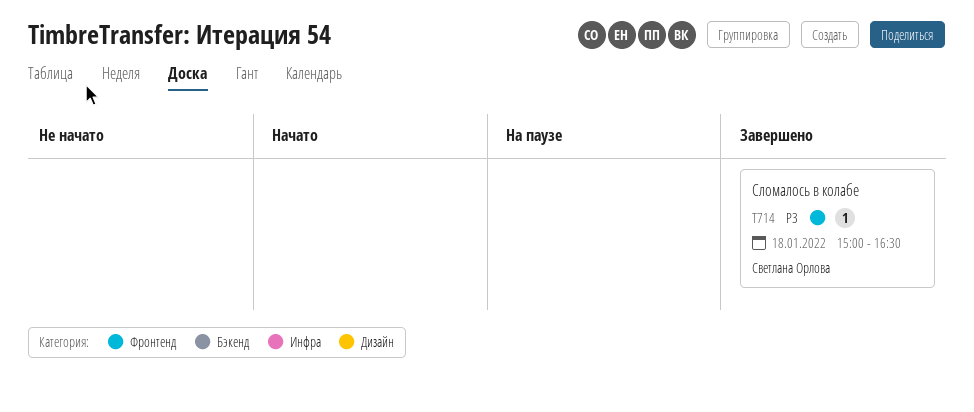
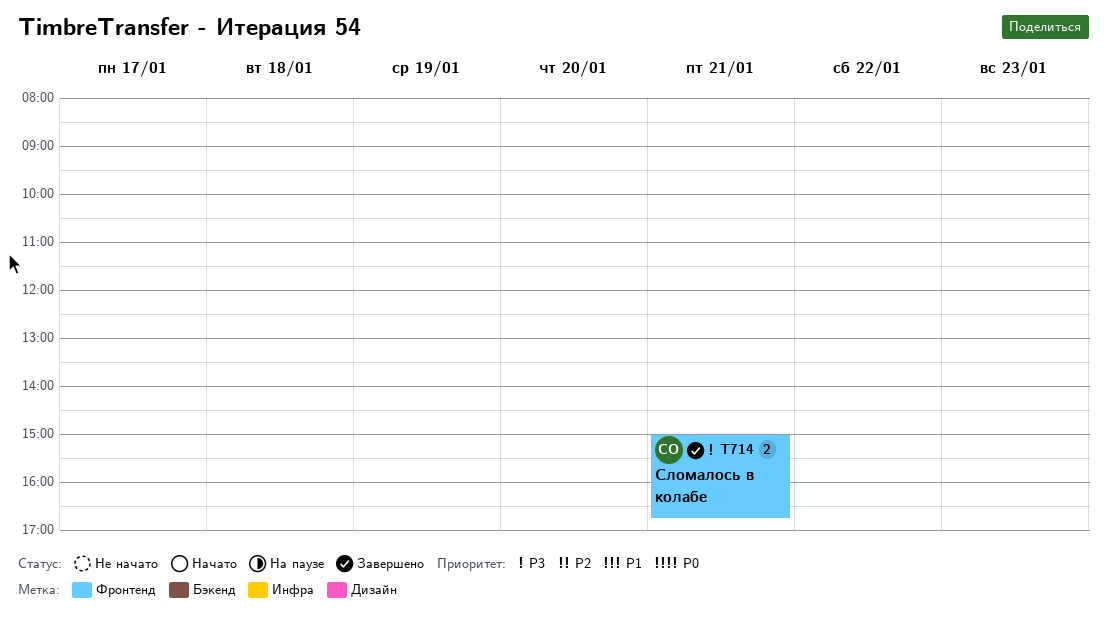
T714, estimate: 1 -> 2
T714, day: Jan 18 -> Jan 21
T714, ends: 16:30 -> 16:45

